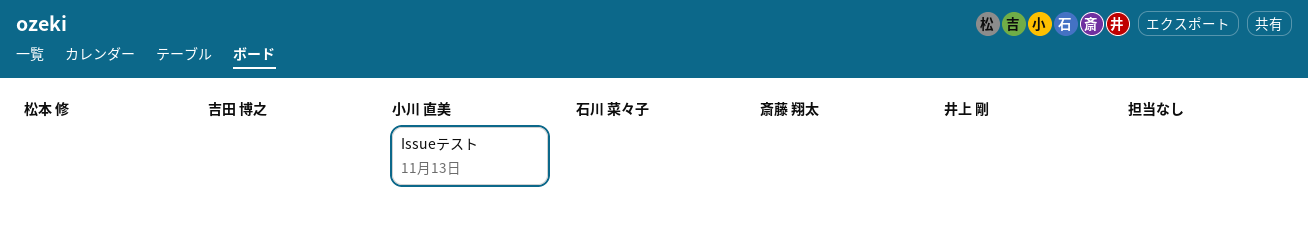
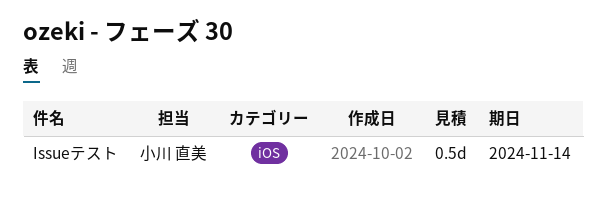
Issueテスト, due: Nov 13 -> Nov 14

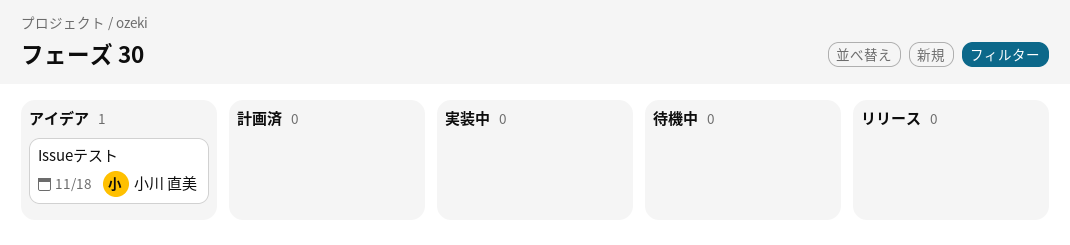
Issueテスト, due: Nov 14 -> Nov 18

